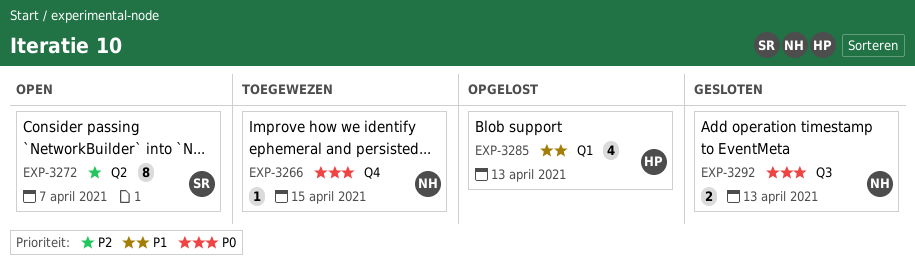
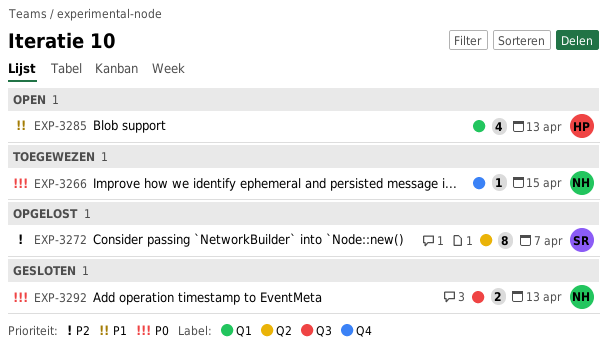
EXP-3272, status: Open -> Opgelost
EXP-3285, status: Opgelost -> Open

